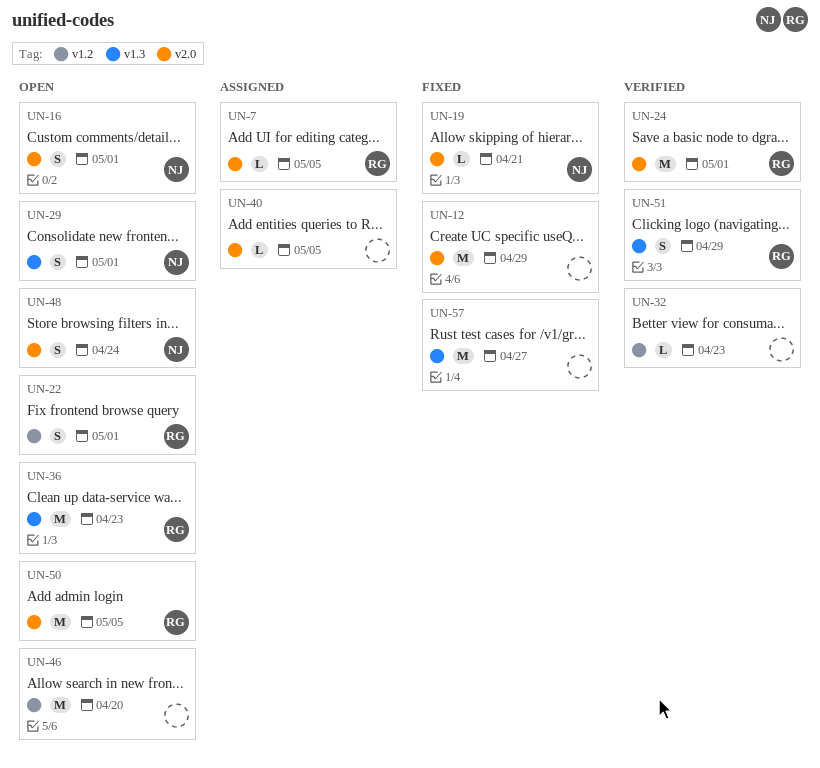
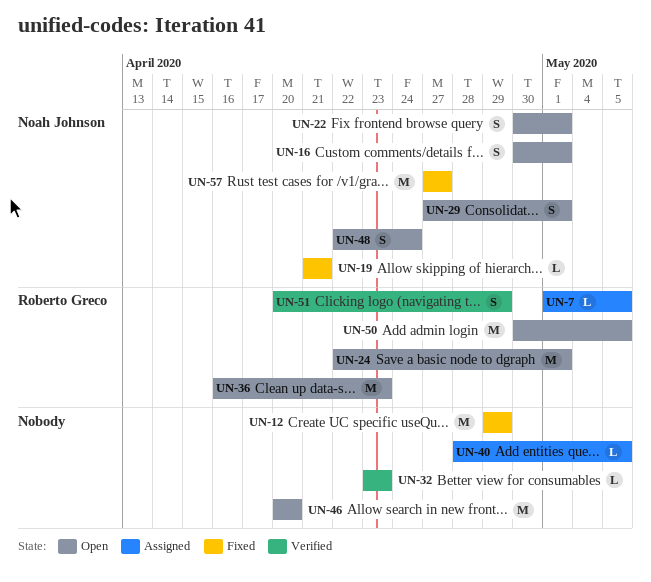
UN-22, owner: Roberto Greco -> Noah Johnson
UN-24, status: Verified -> Open
UN-57, owner: none -> Noah Johnson

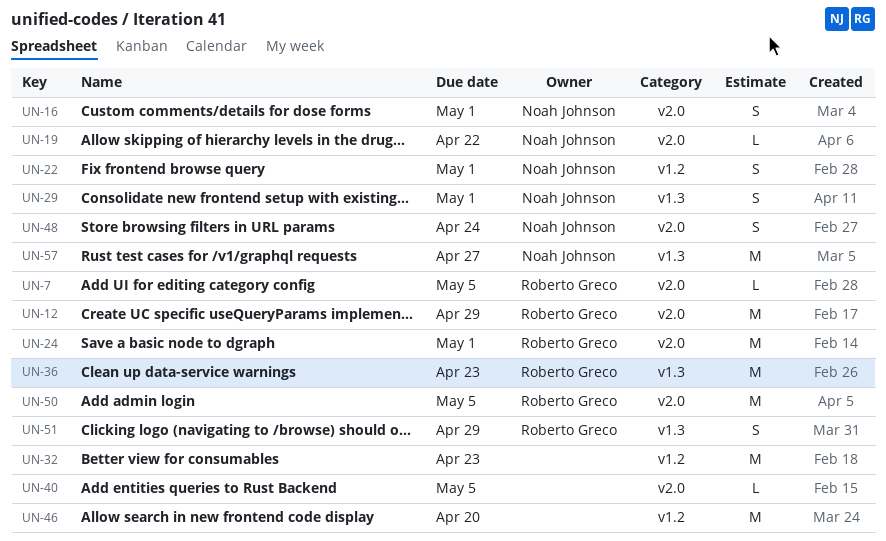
UN-12, owner: none -> Roberto Greco
UN-19, due: Apr 21 -> Apr 22
UN-32, estimate: L -> M

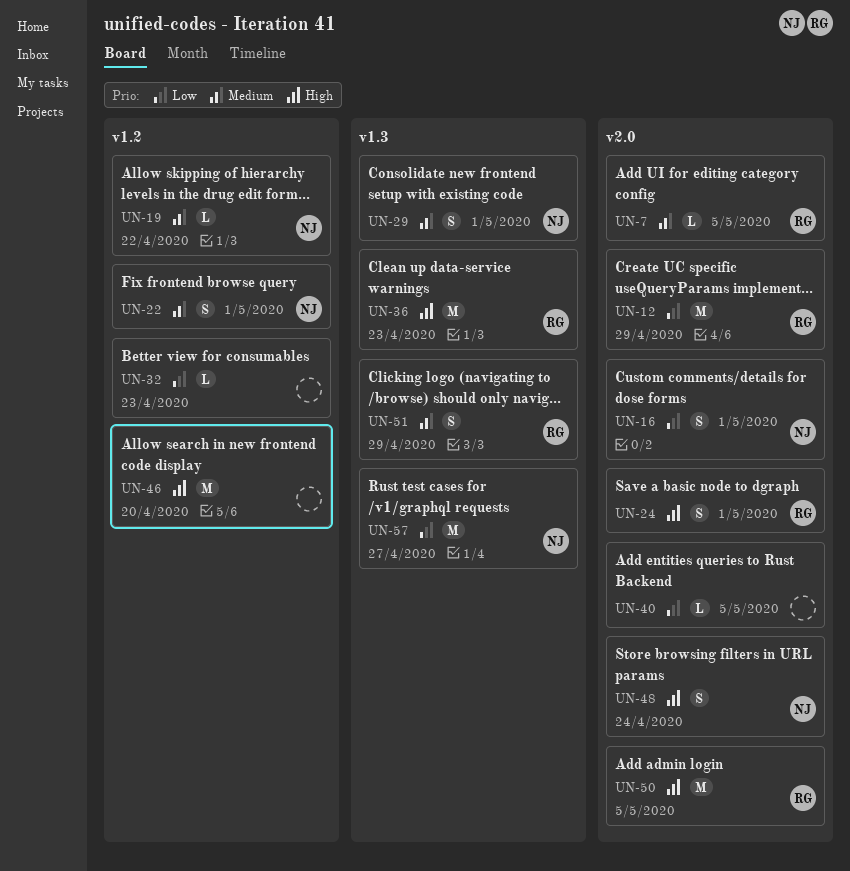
UN-19, label: v2.0 -> v1.2
UN-24, estimate: M -> S
UN-32, estimate: M -> L

